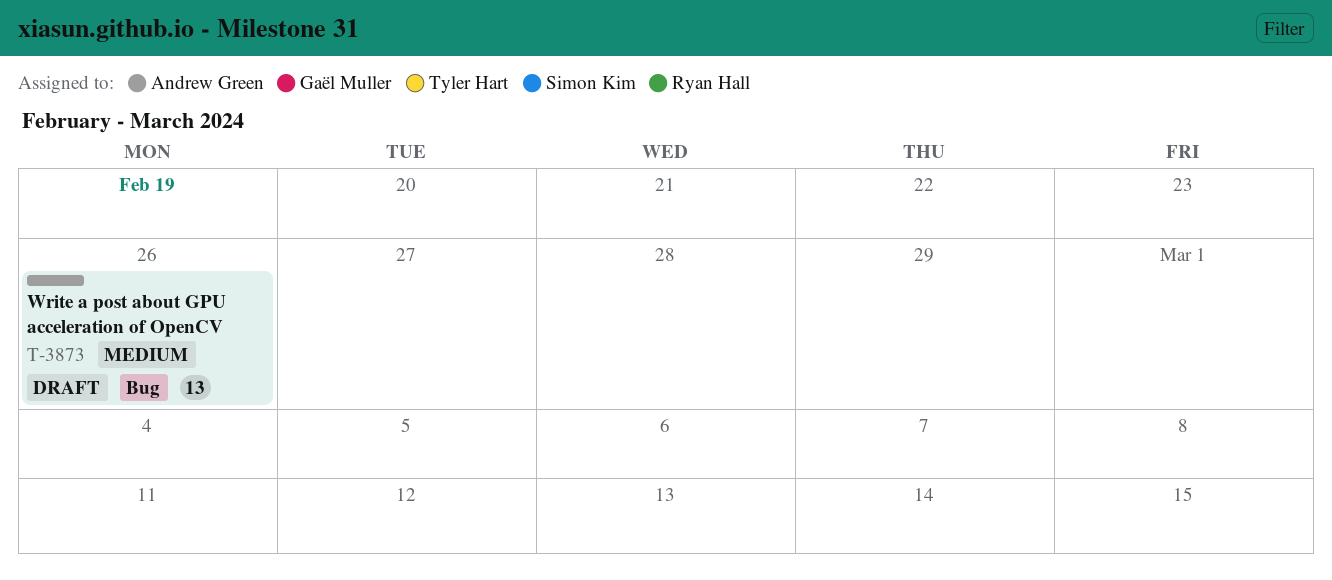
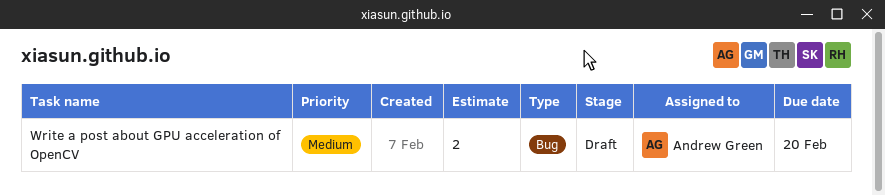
Write a post about GPU acceleration of OpenCV, estimate: 13 -> 2
Write a post about GPU acceleration of OpenCV, due: Feb 26 -> Feb 20

